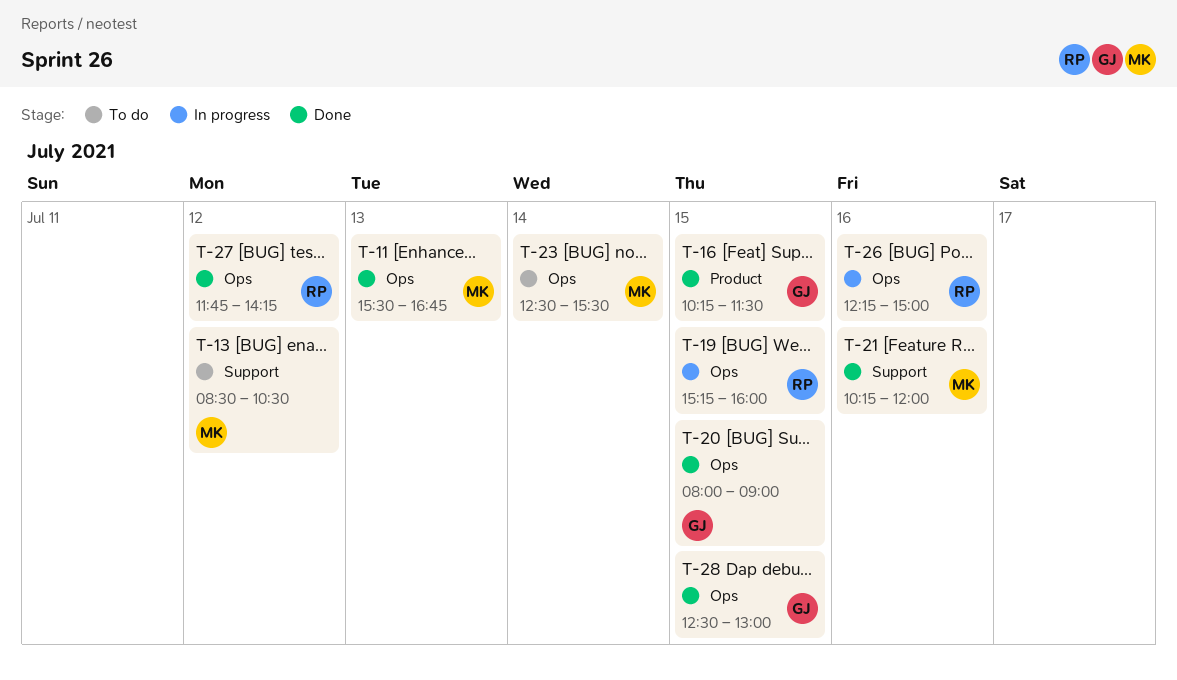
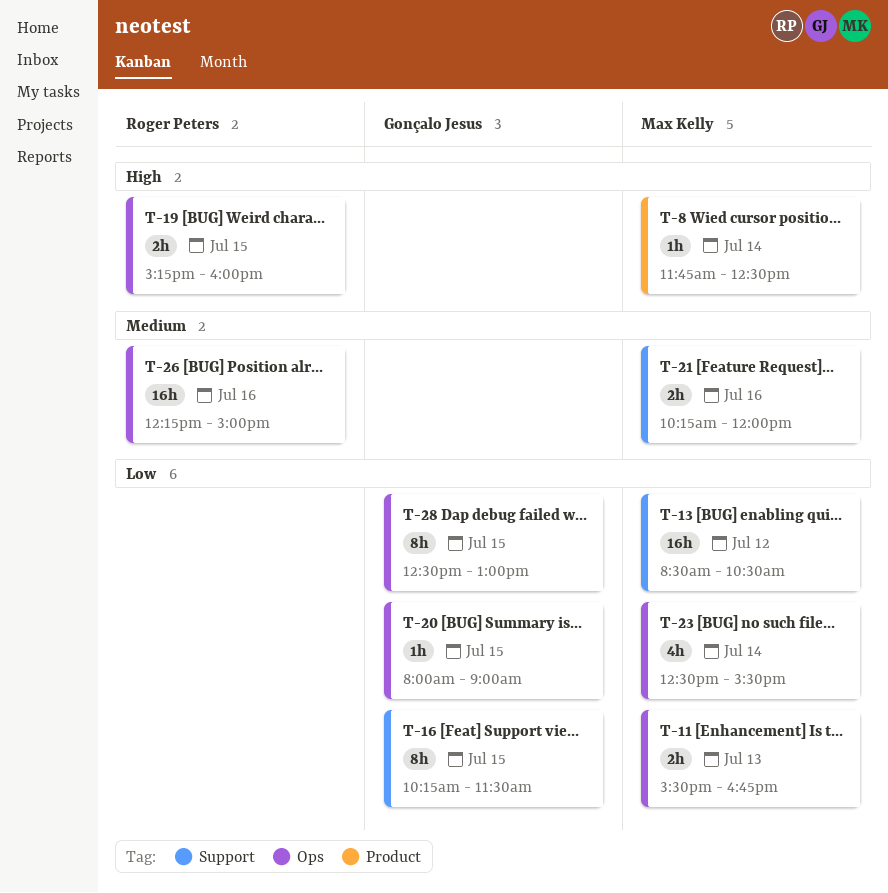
T-8: none -> present
T-16, label: Product -> Support
T-27: present -> none

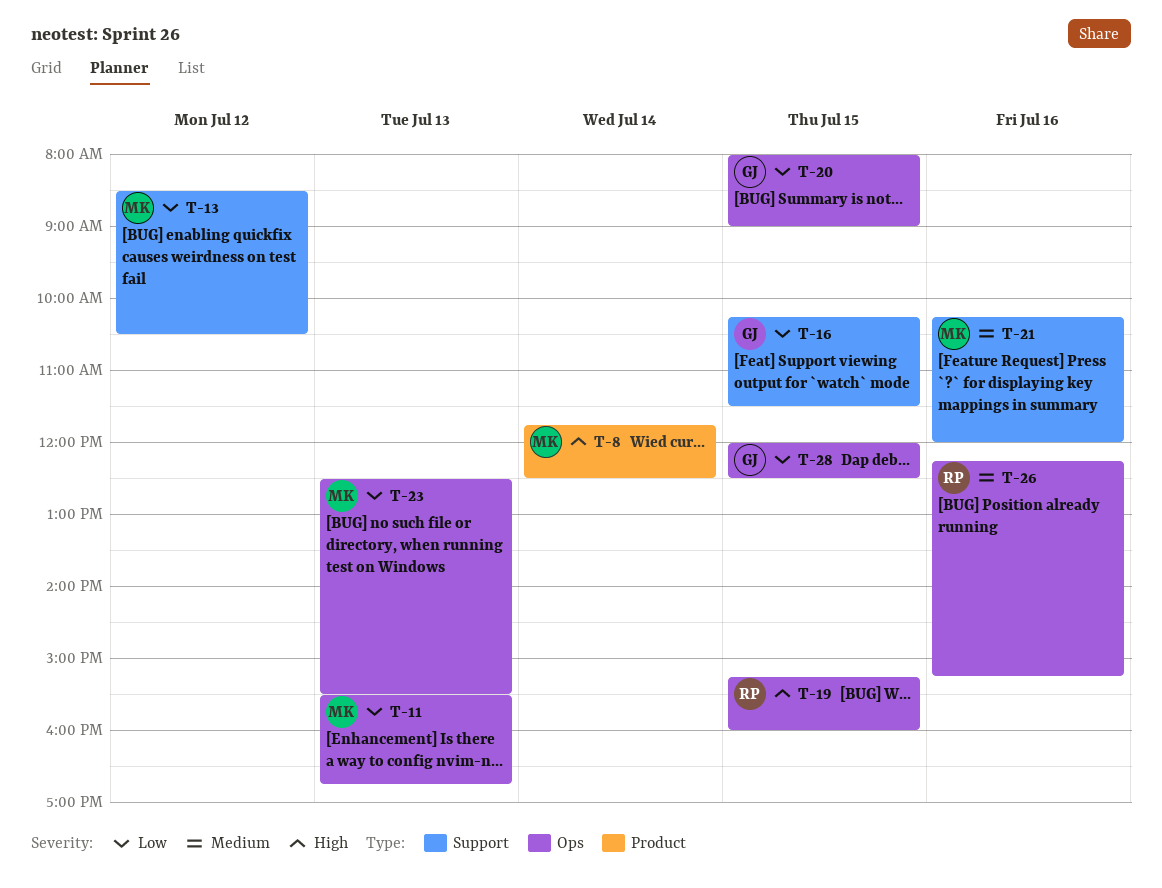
T-23, day: Jul 14 -> Jul 13
T-26, ends: 15:00 -> 15:15
T-28, begins: 12:30 -> 12:00
T-28, ends: 13:00 -> 12:30

